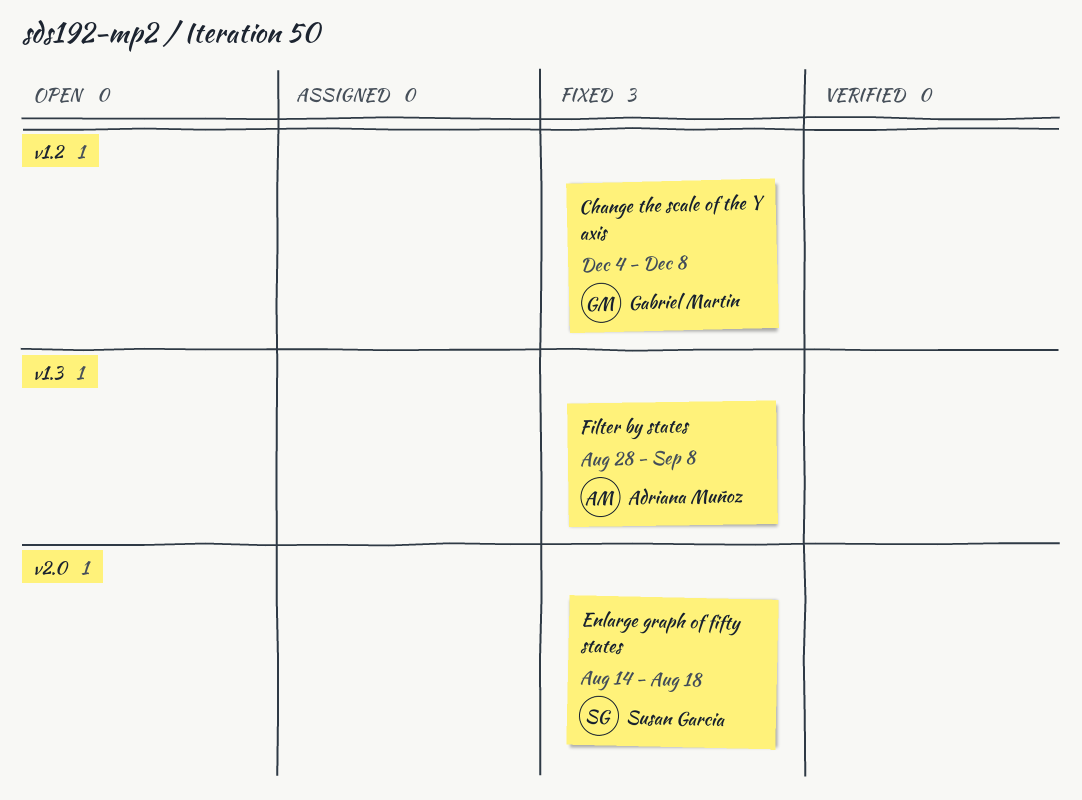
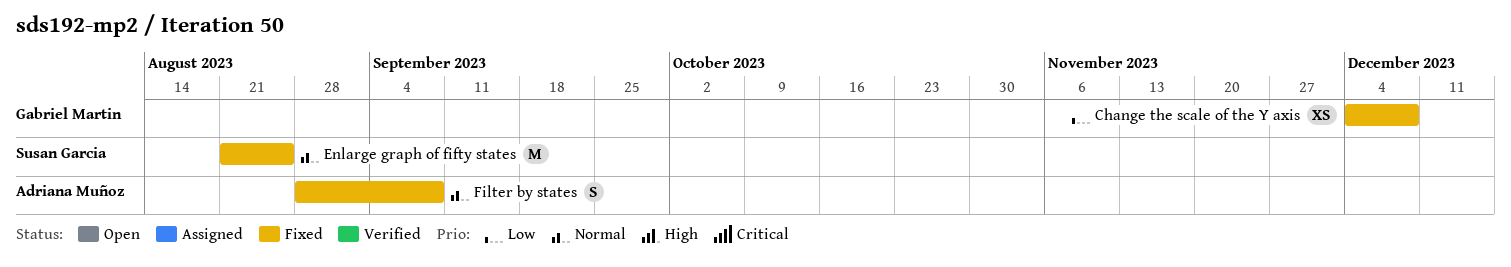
Enlarge graph of fifty states, start: Aug 14 -> Aug 21
Enlarge graph of fifty states, due: Aug 18 -> Aug 25

